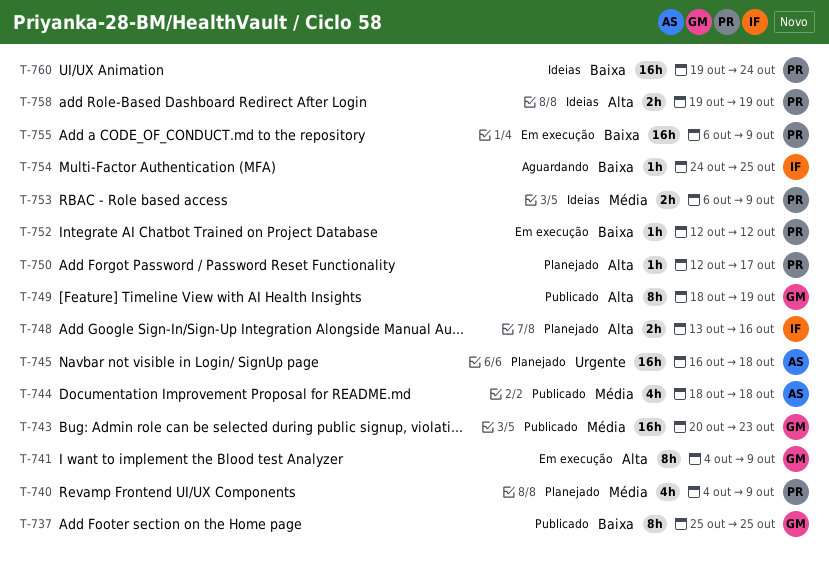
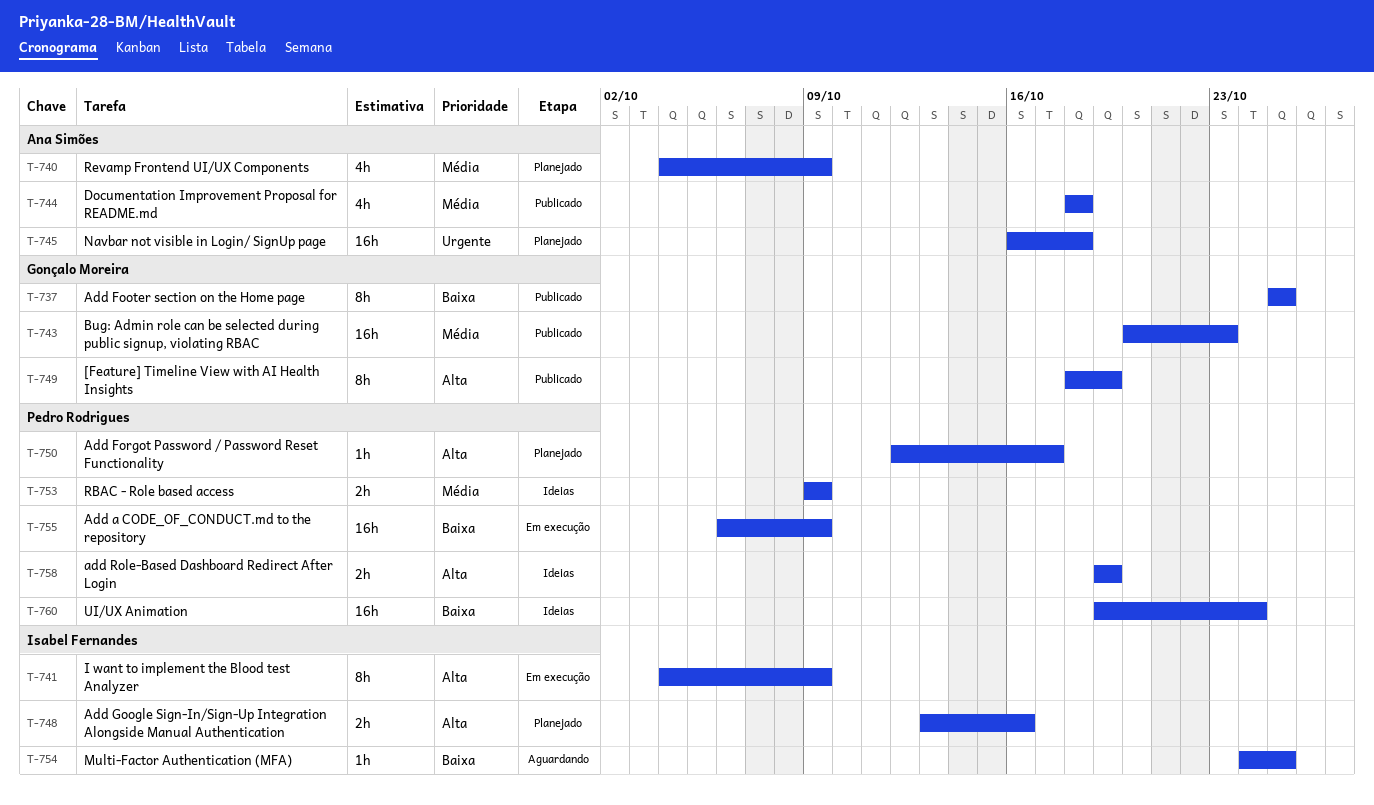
T-740, owner: Pedro Rodrigues -> Ana Simões
T-741, owner: Gonçalo Moreira -> Isabel Fernandes
T-752: present -> none
T-753, start: Oct 6 -> Oct 9

